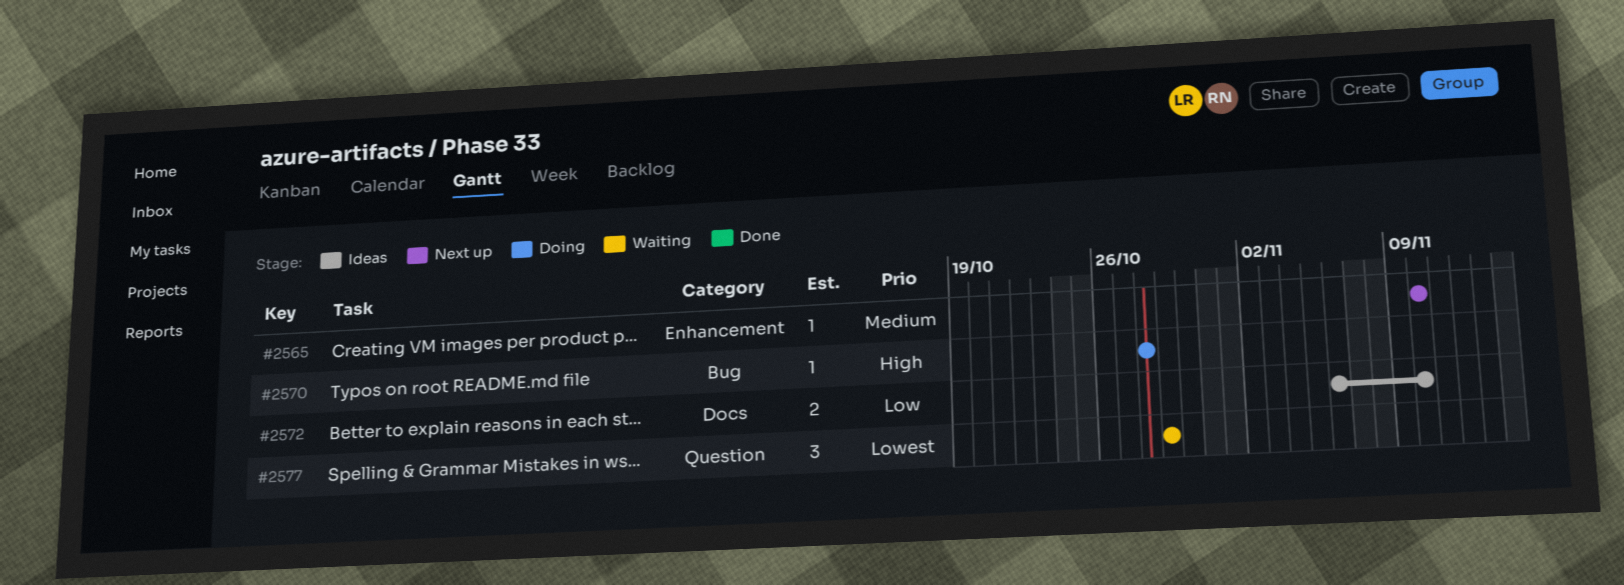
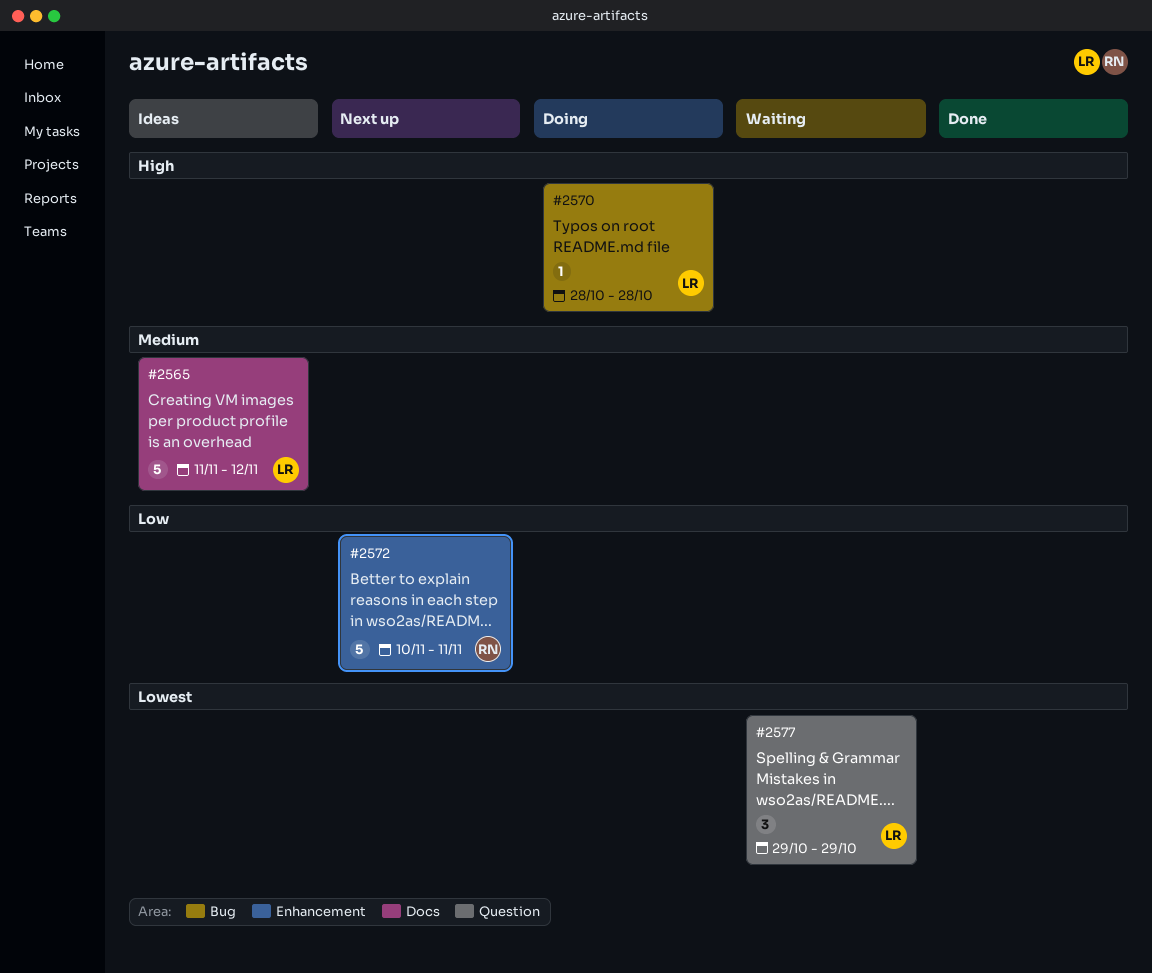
#2565, status: Next up -> Ideas
#2565, label: Enhancement -> Docs
#2565, estimate: 1 -> 5
#2565, start: Nov 10 -> Nov 11
#2565, due: Nov 10 -> Nov 12
#2572, status: Ideas -> Next up
#2572, label: Docs -> Enhancement
#2572, estimate: 2 -> 5
#2572, start: Nov 6 -> Nov 10
#2572, due: Nov 10 -> Nov 11

